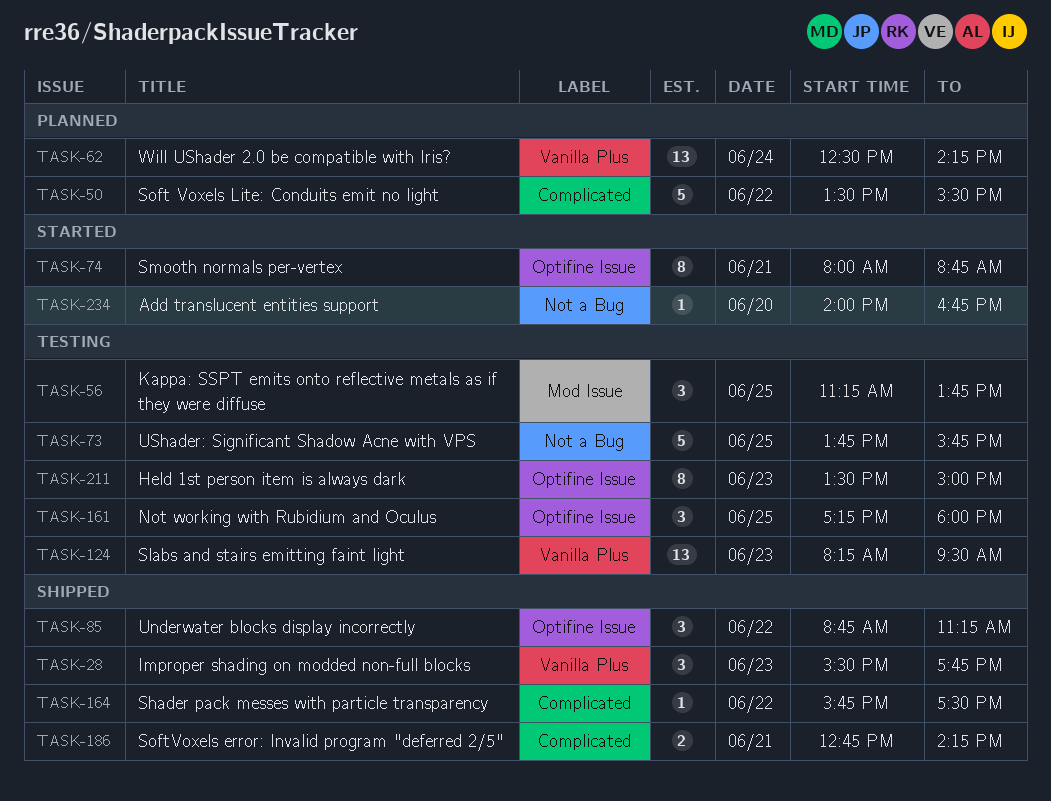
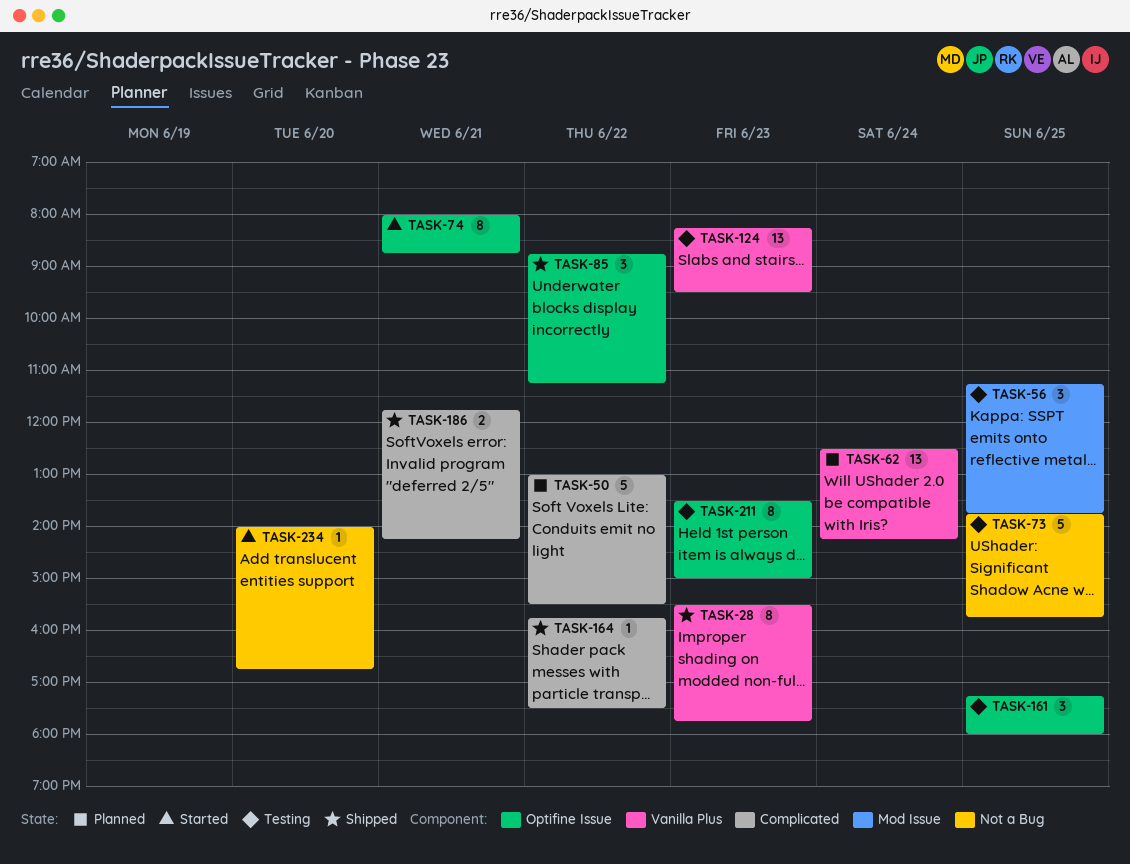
TASK-28, estimate: 3 -> 8
TASK-50, begins: 13:30 -> 13:00
TASK-186, begins: 12:45 -> 11:45

